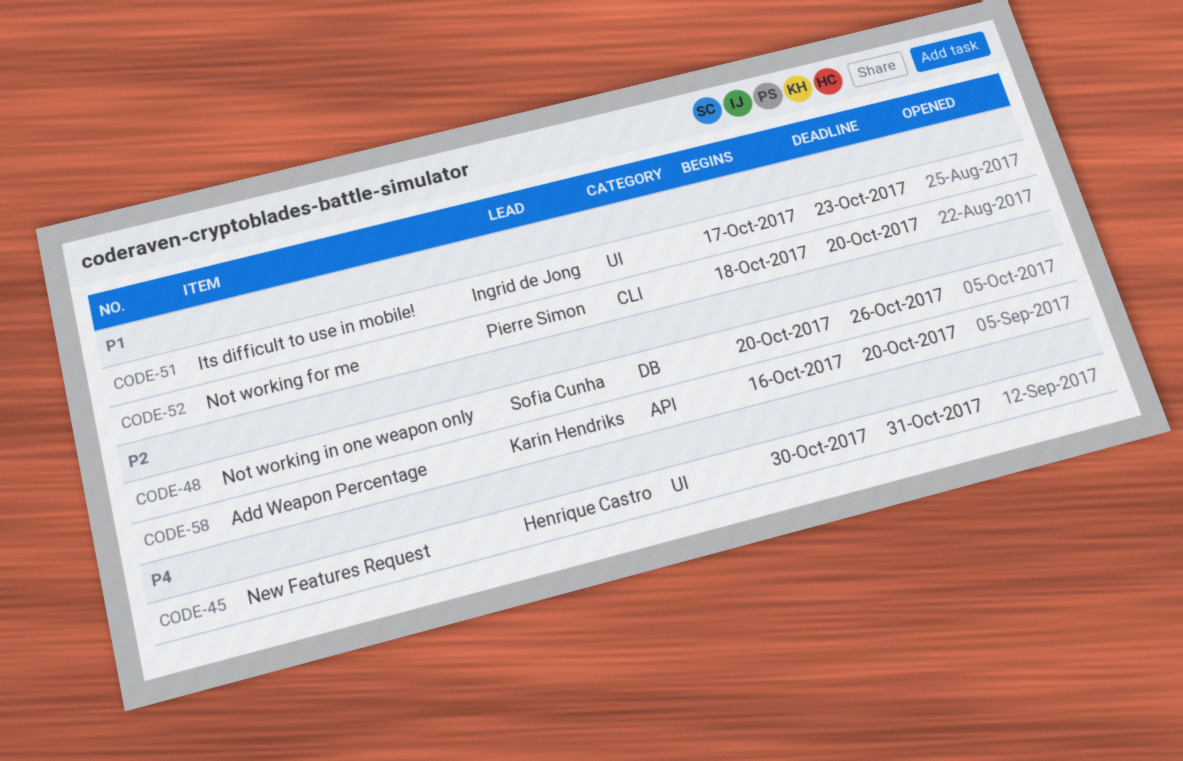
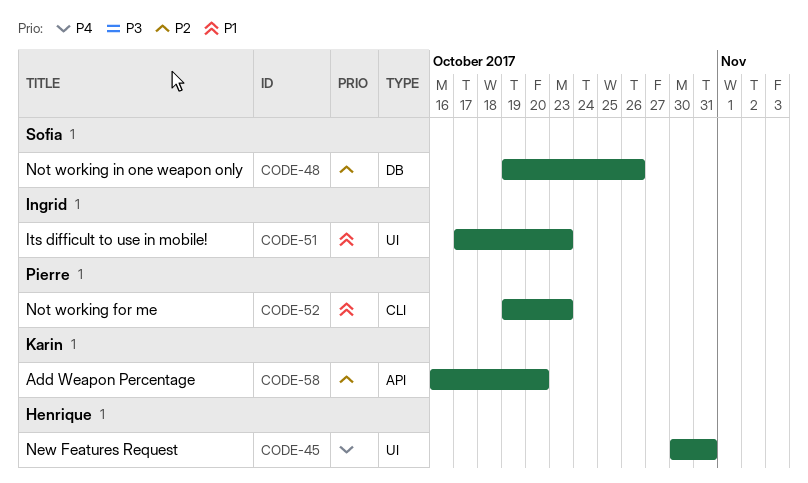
CODE-48, start: Oct 20 -> Oct 19
CODE-52, start: Oct 18 -> Oct 19
CODE-52, due: Oct 20 -> Oct 23

